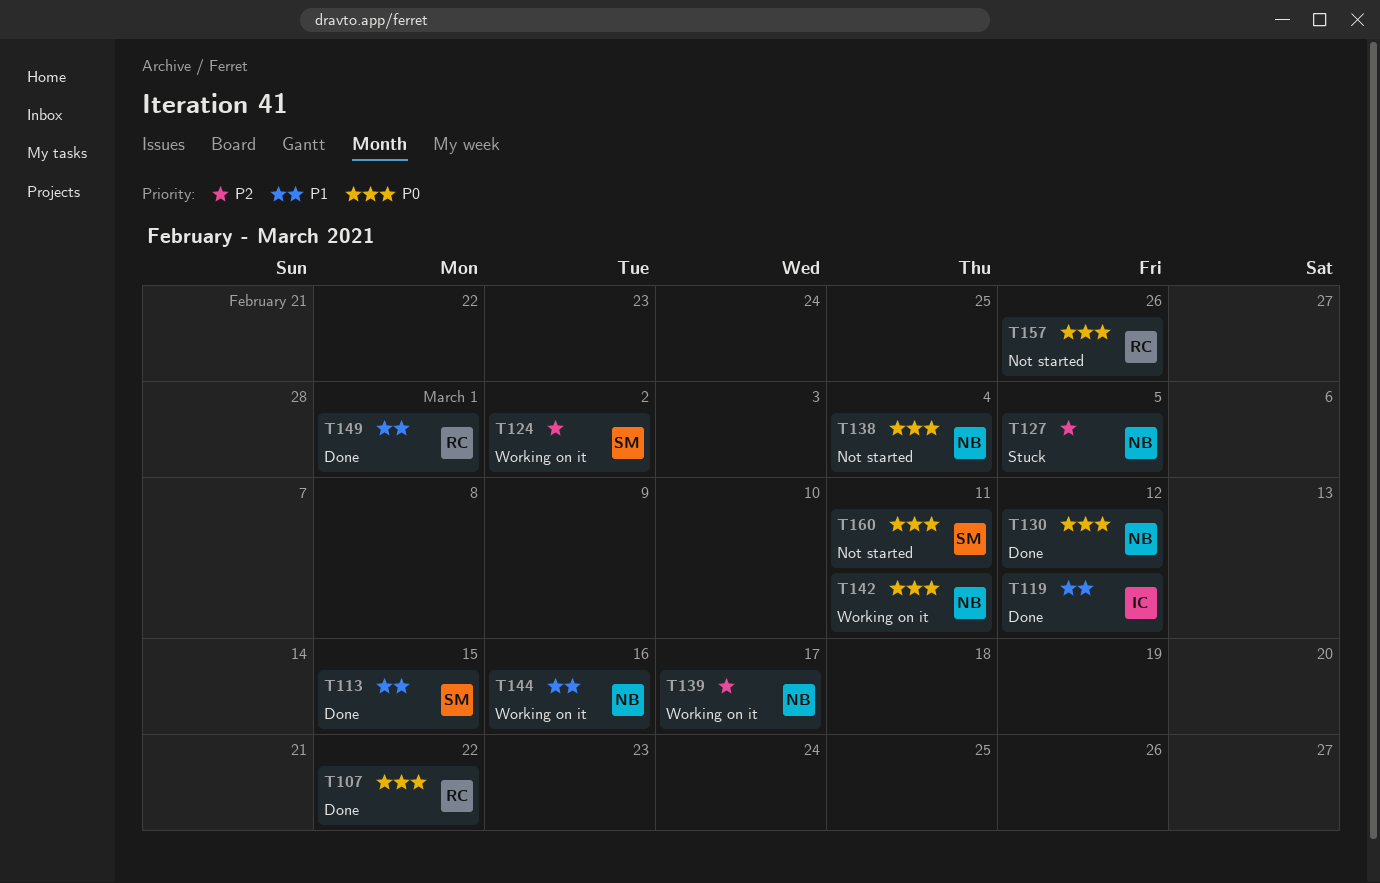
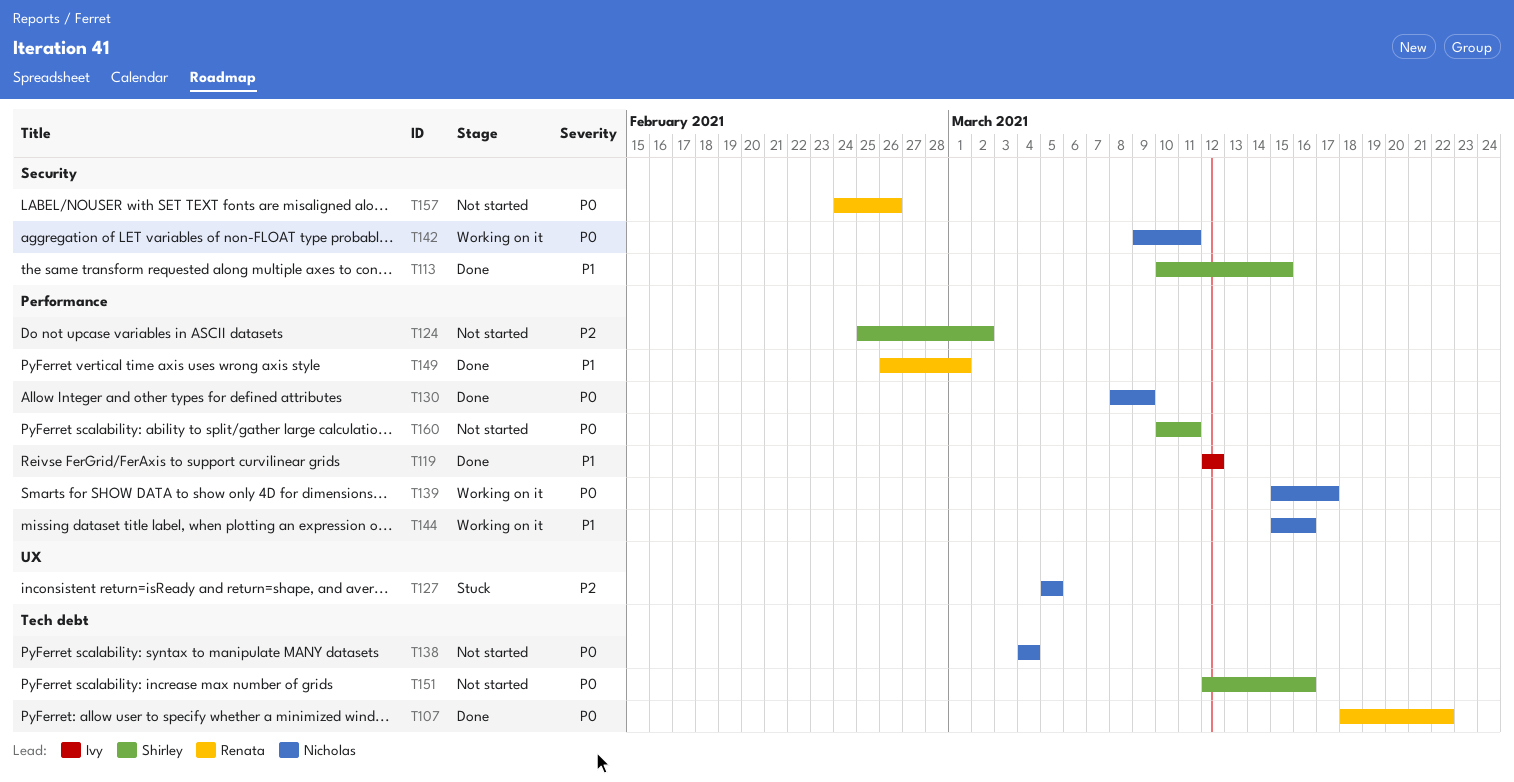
T124, status: Working on it -> Not started
T130, due: Mar 12 -> Mar 9
T139, priority: P2 -> P0
T151: none -> present

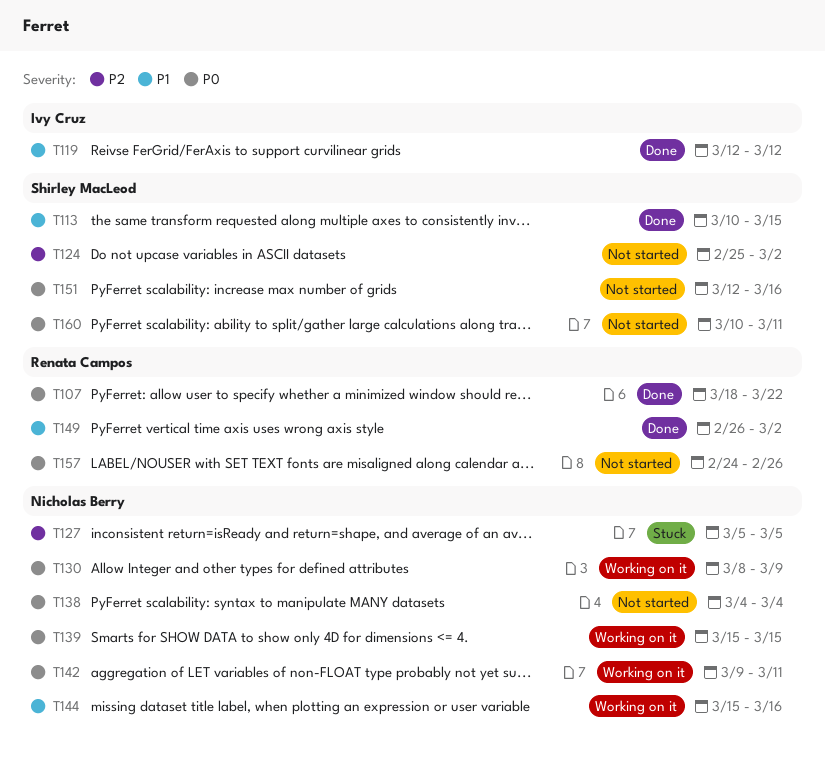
T130, status: Done -> Working on it
T139, due: Mar 17 -> Mar 15
T149, due: Mar 1 -> Mar 2

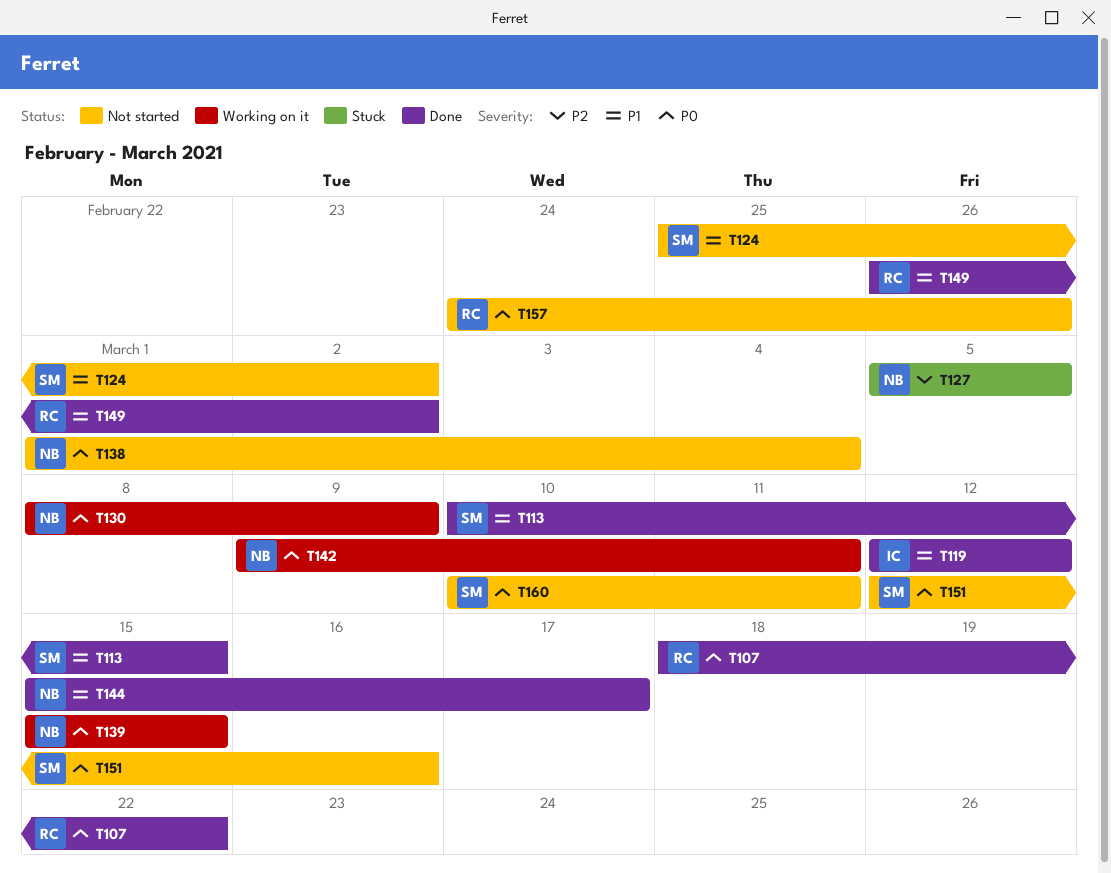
T124, priority: P2 -> P1
T138, start: Mar 4 -> Mar 1
T144, status: Working on it -> Done
T144, due: Mar 16 -> Mar 17

